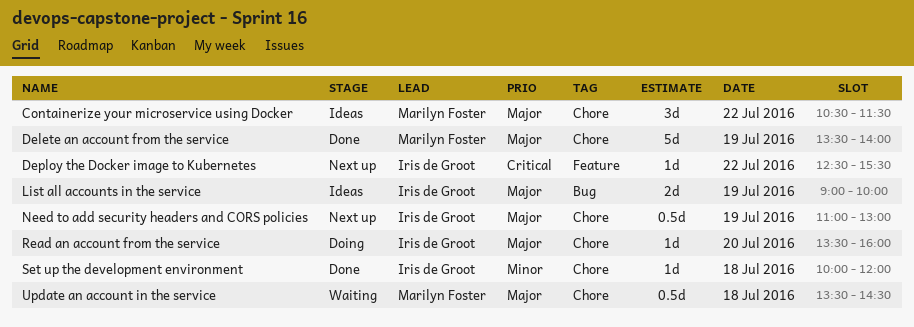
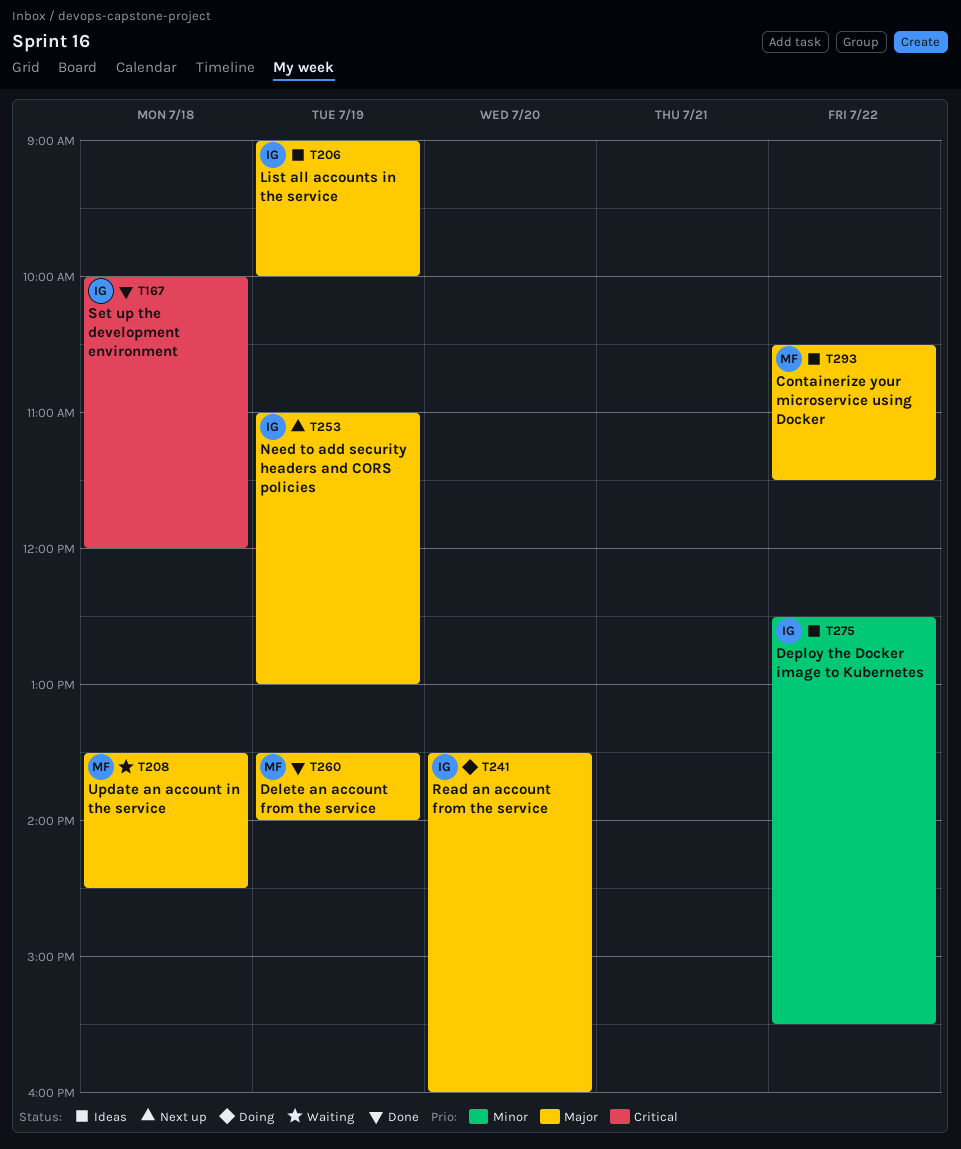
Deploy the Docker image to Kubernetes, status: Next up -> Ideas
Deploy the Docker image to Kubernetes, priority: Critical -> Minor
Set up the development environment, priority: Minor -> Critical

